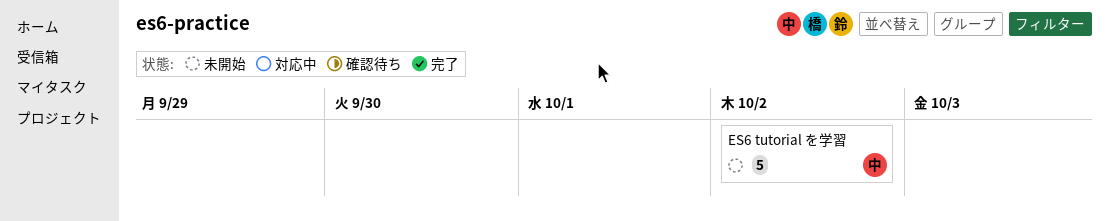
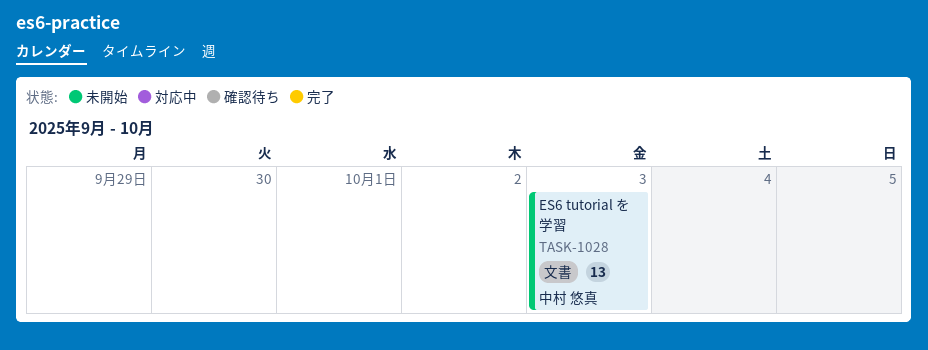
ES6 tutorial を学習, estimate: 5 -> 13
ES6 tutorial を学習, due: Oct 2 -> Oct 3

